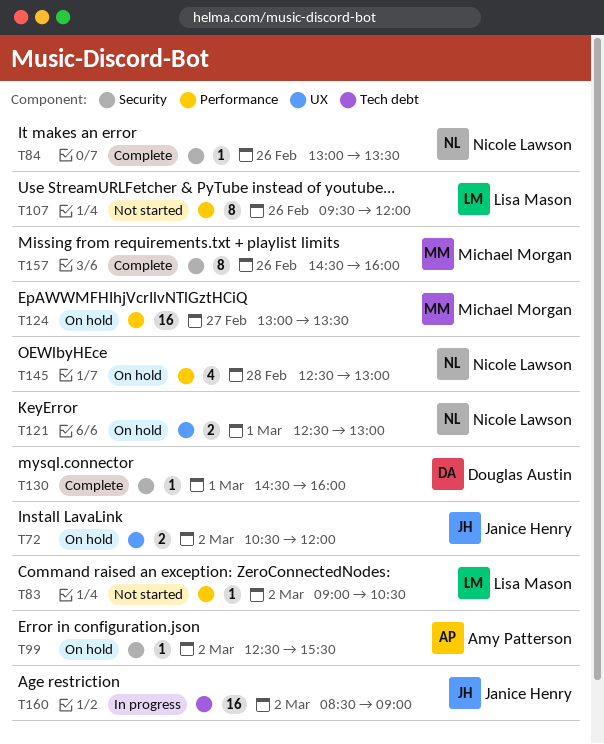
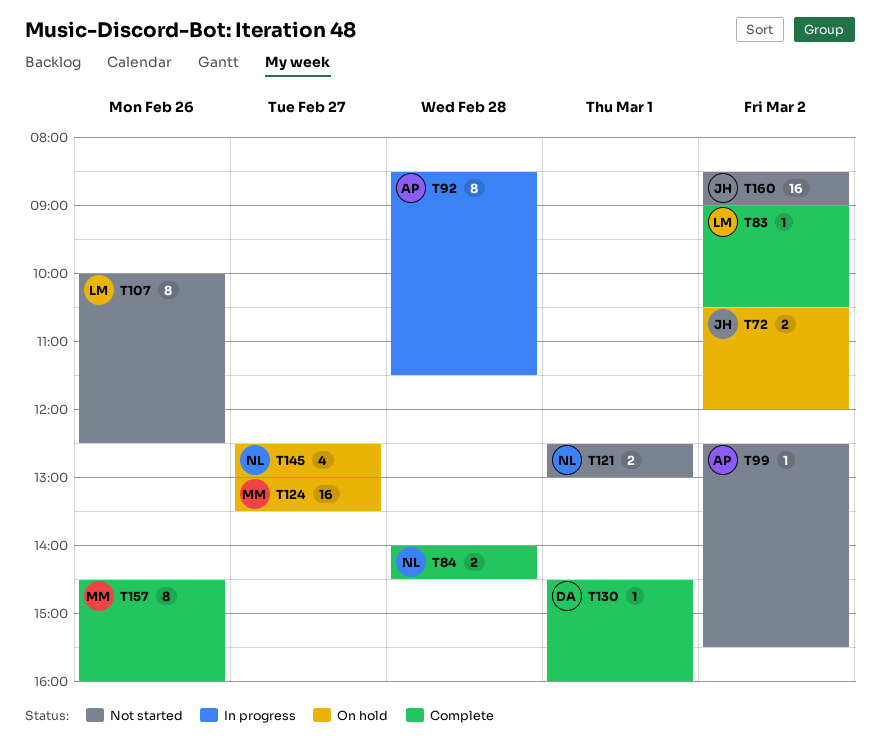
T83, status: Not started -> Complete
T84, estimate: 1 -> 2
T84, day: Feb 26 -> Feb 28
T84, begins: 13:00 -> 14:00
T84, ends: 13:30 -> 14:30
T92: none -> present
T99, status: On hold -> Not started
T107, begins: 09:30 -> 10:00
T107, ends: 12:00 -> 12:30
T121, status: On hold -> Not started
T145, day: Feb 28 -> Feb 27
T160, status: In progress -> Not started

